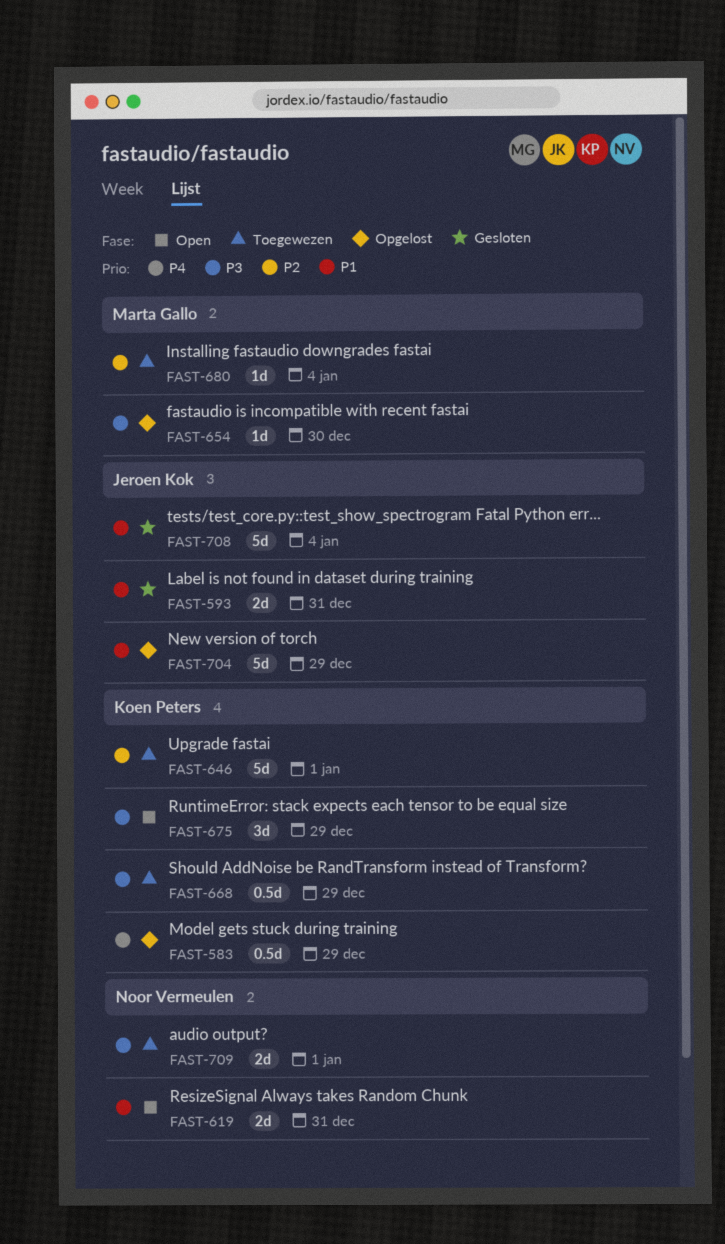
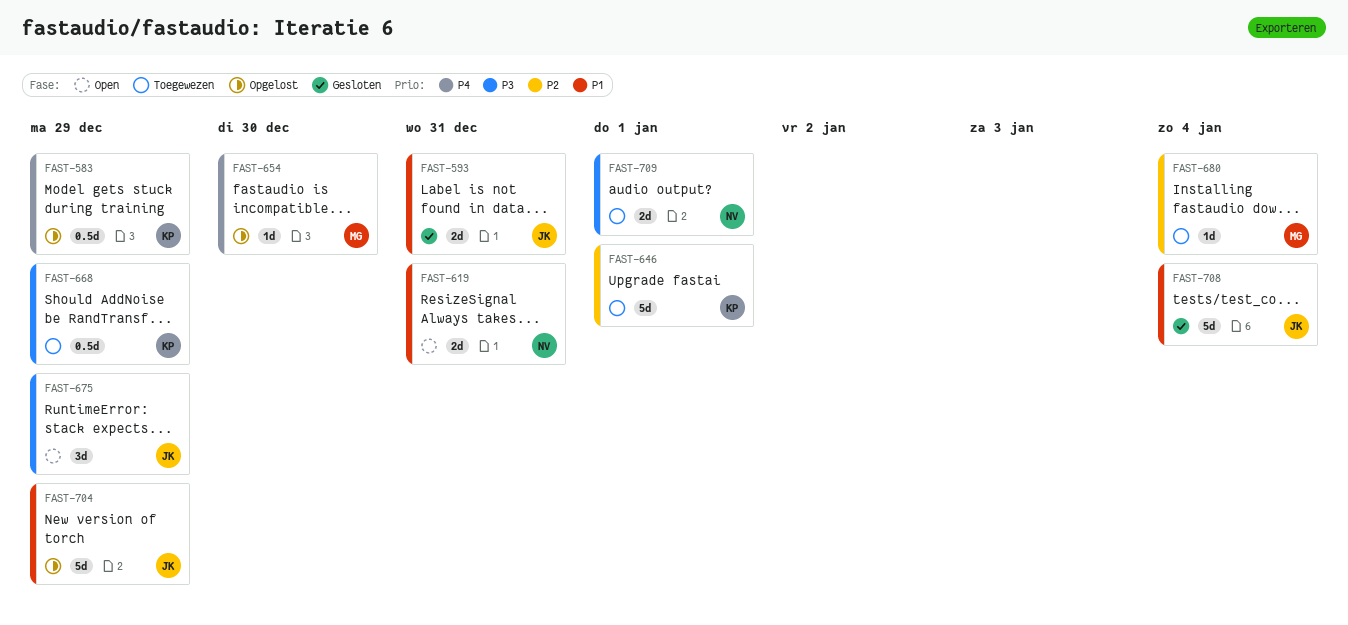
FAST-654, priority: P3 -> P4
FAST-675, owner: Koen Peters -> Jeroen Kok

